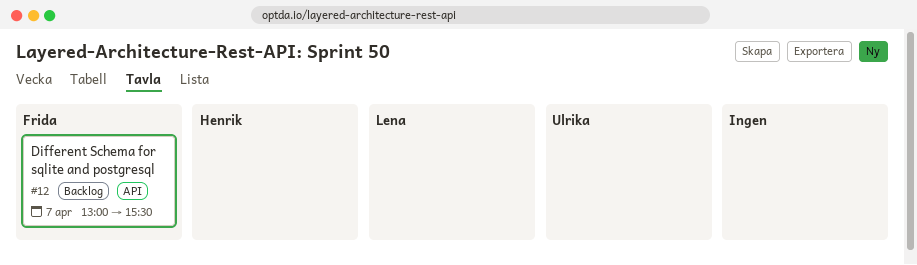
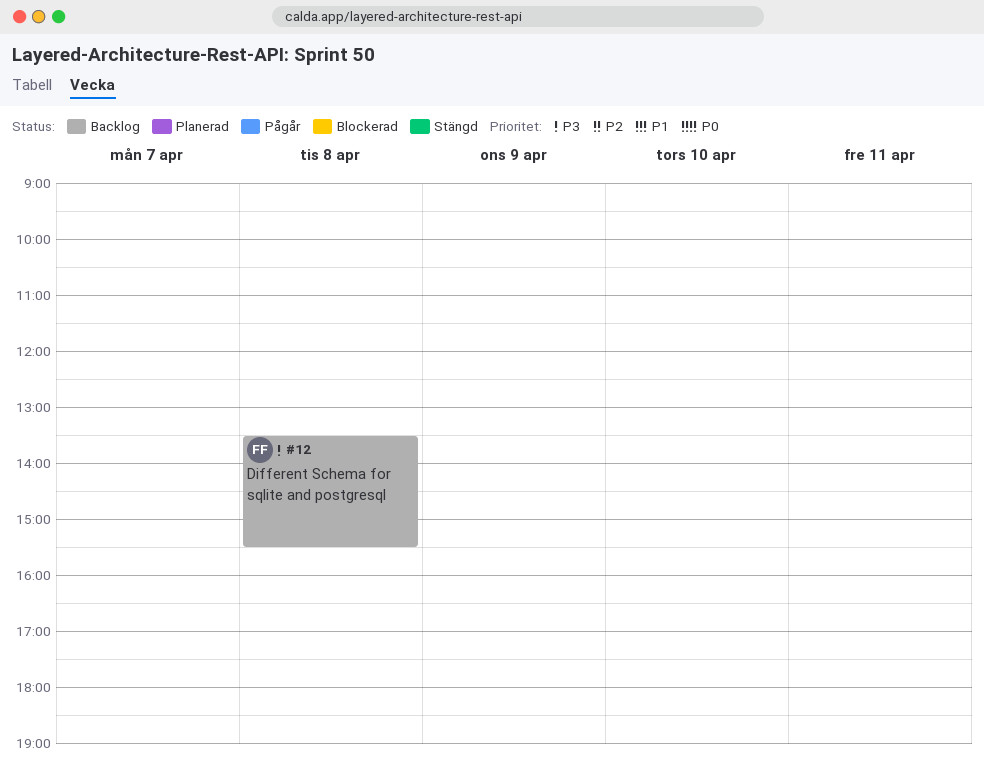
#12, day: Apr 7 -> Apr 8
#12, begins: 13:00 -> 13:30

